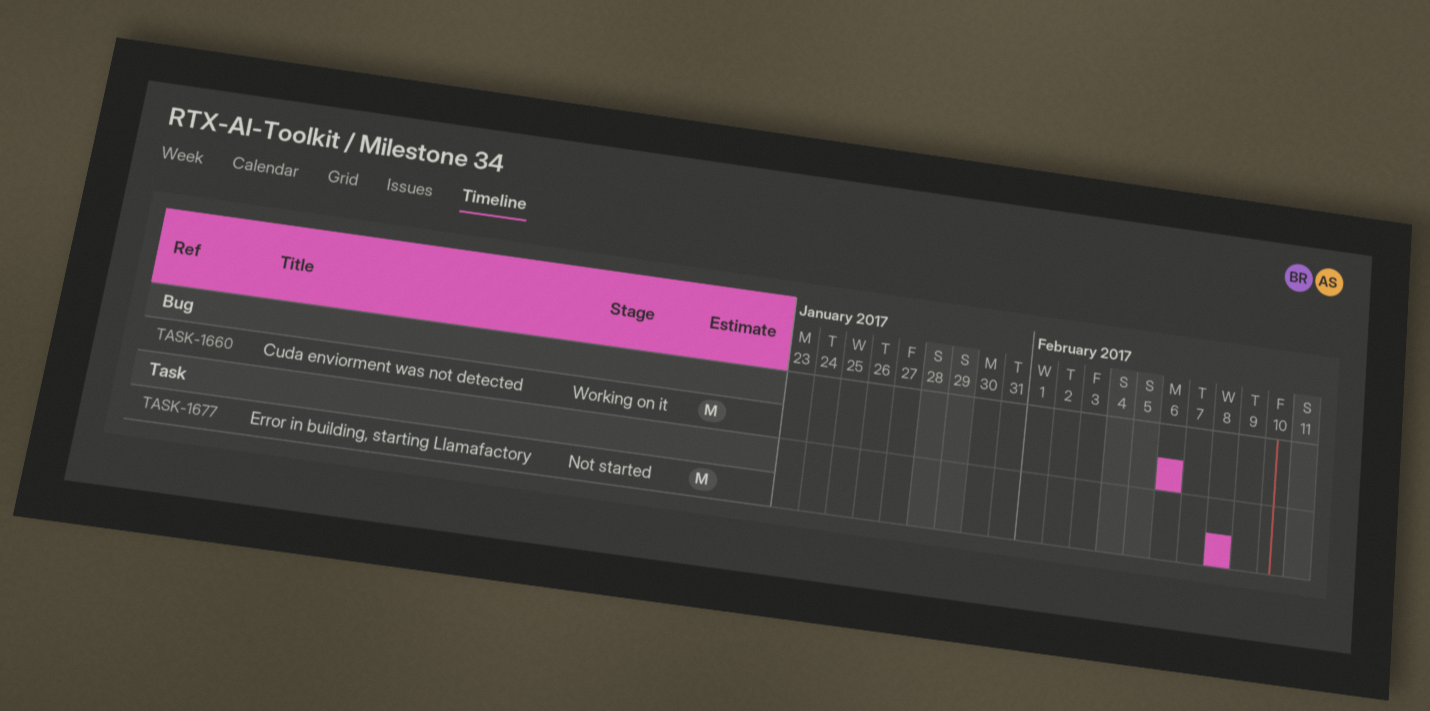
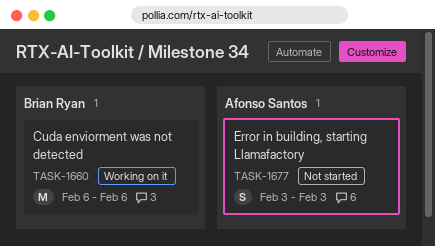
TASK-1677, estimate: M -> S
TASK-1677, start: Feb 8 -> Feb 3
TASK-1677, due: Feb 8 -> Feb 3

